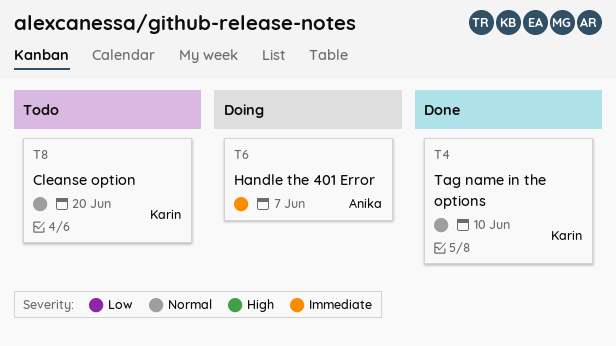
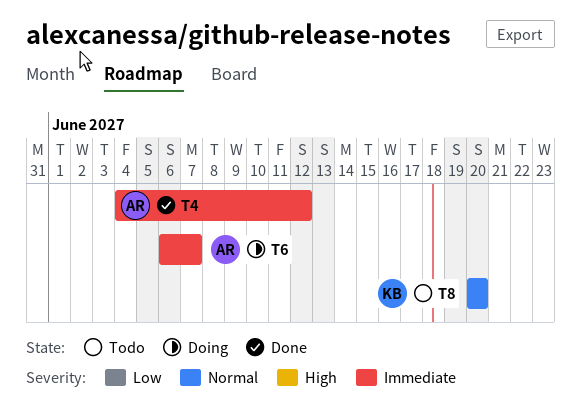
T4, owner: Karin -> Anika
T4, priority: Normal -> Immediate
T4, due: Jun 10 -> Jun 12

